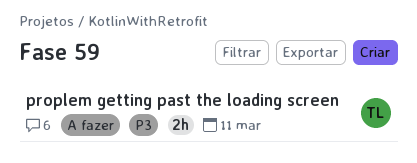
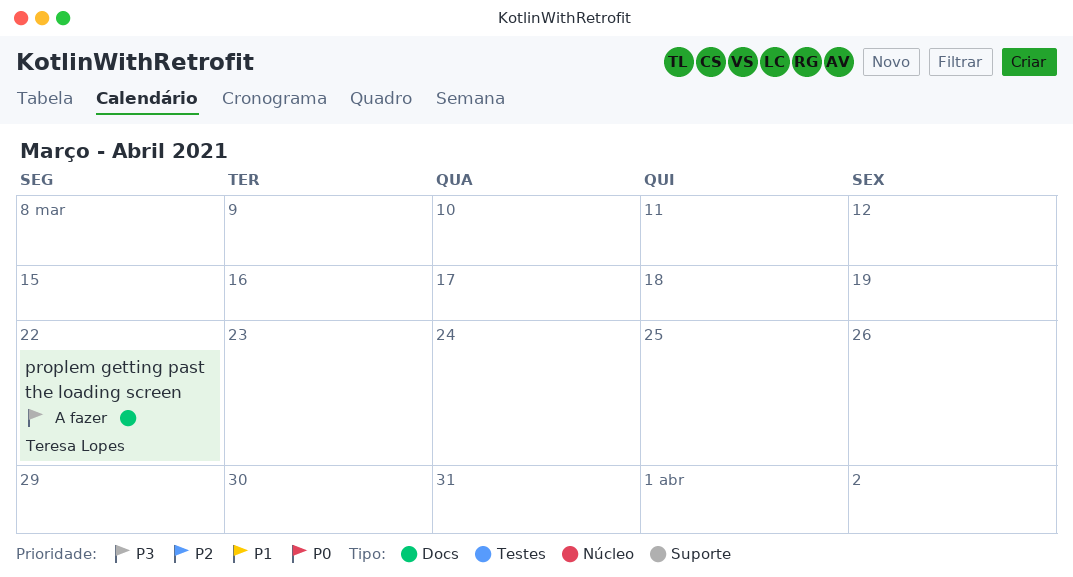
proplem getting past the loading screen, due: Mar 11 -> Mar 22

